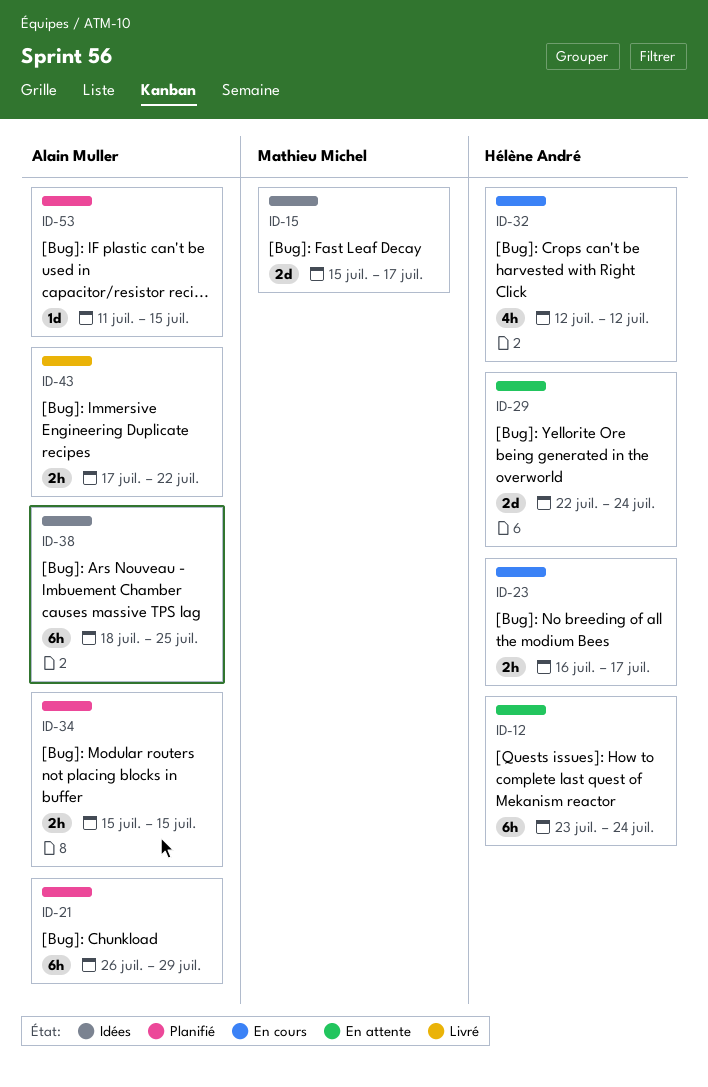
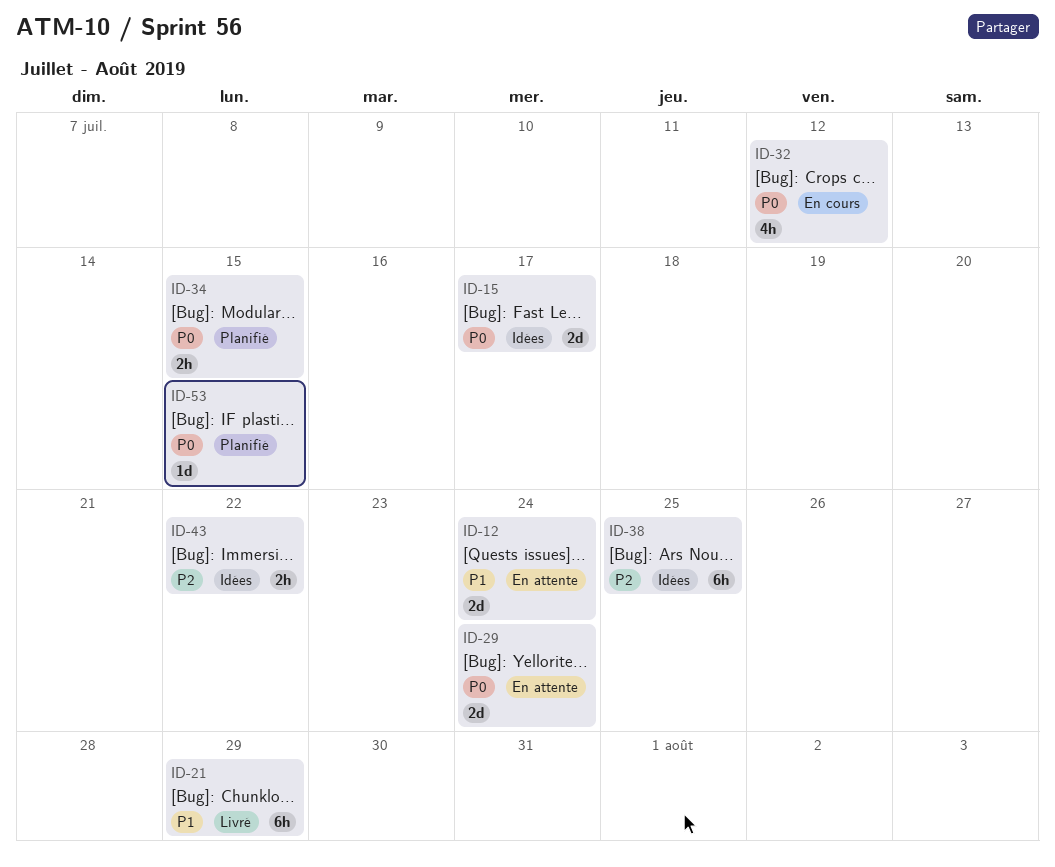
ID-12, estimate: 6h -> 2d
ID-21, status: Planifié -> Livré
ID-23: present -> none
ID-43, status: Livré -> Idées

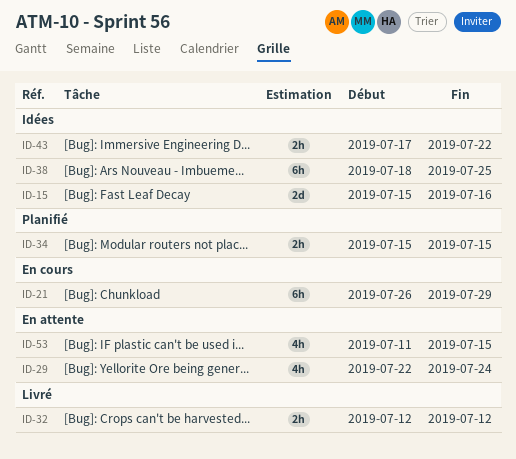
ID-12: present -> none
ID-15, due: Jul 17 -> Jul 16
ID-21, status: Livré -> En cours
ID-29, estimate: 2d -> 4h
ID-32, status: En cours -> Livré
ID-32, estimate: 4h -> 2h
ID-53, status: Planifié -> En attente
ID-53, estimate: 1d -> 4h

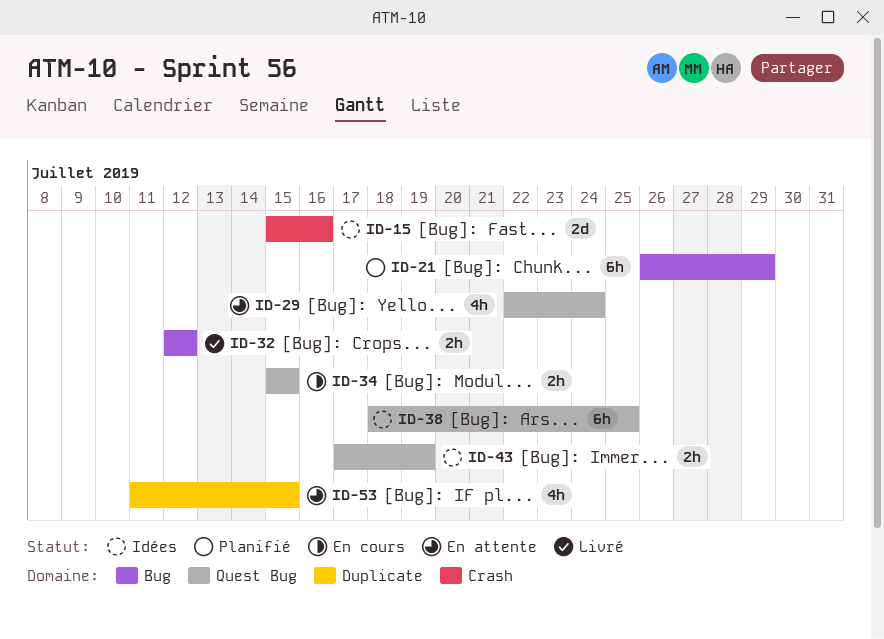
ID-21, status: En cours -> Planifié
ID-34, status: Planifié -> En cours
ID-43, due: Jul 22 -> Jul 19

